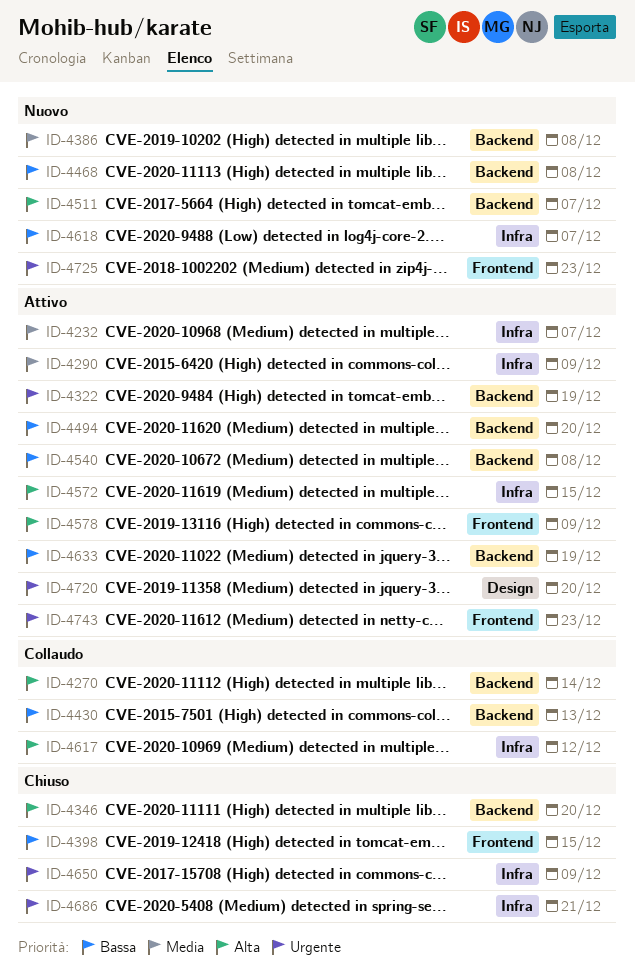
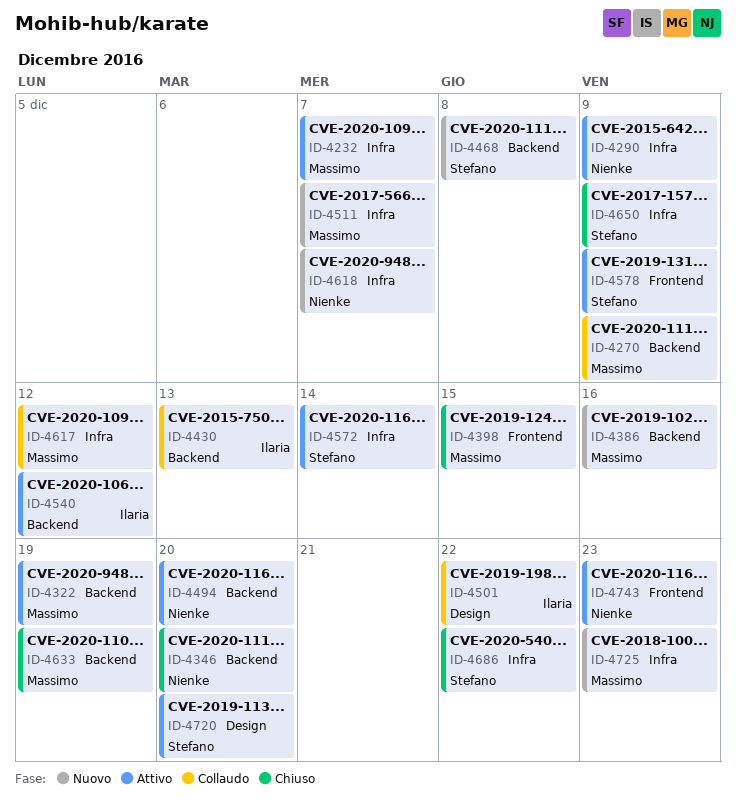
ID-4270, due: Dec 14 -> Dec 9
ID-4386, due: Dec 8 -> Dec 16
ID-4501: none -> present
ID-4511, label: Backend -> Infra
ID-4540, due: Dec 8 -> Dec 12
ID-4572, due: Dec 15 -> Dec 14
ID-4633, status: Attivo -> Chiuso
ID-4686, due: Dec 21 -> Dec 22
ID-4725, label: Frontend -> Infra

